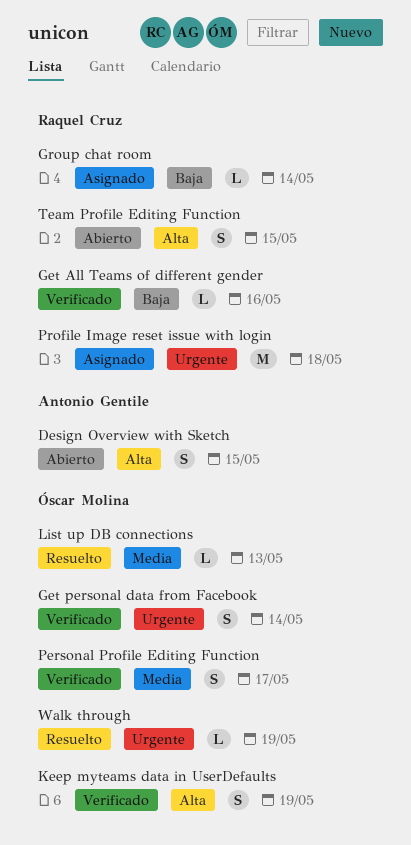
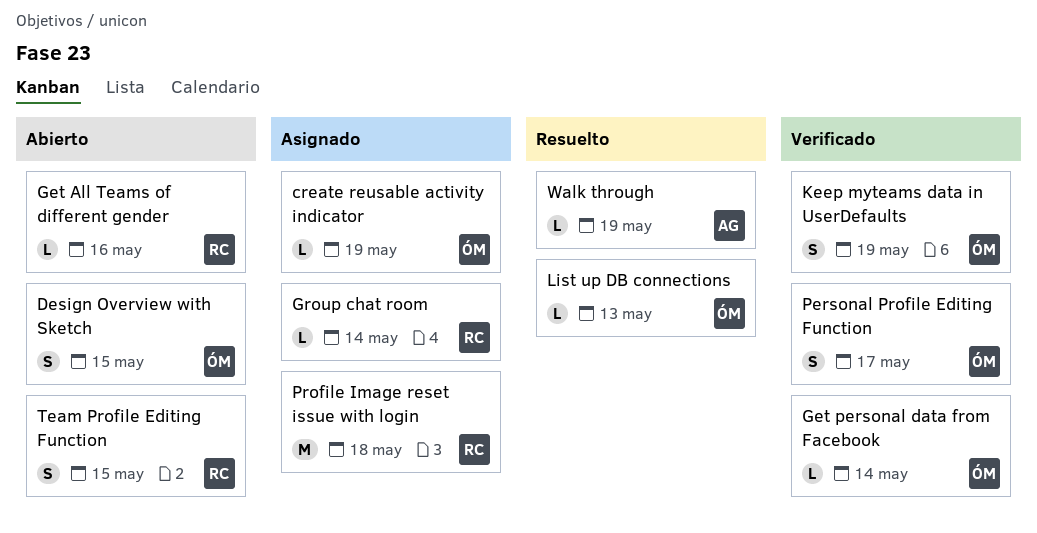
create reusable activity indicator: none -> present
Design Overview with Sketch, owner: Antonio Gentile -> Óscar Molina
Get All Teams of different gender, status: Verificado -> Abierto
Get personal data from Facebook, estimate: S -> L
Walk through, owner: Óscar Molina -> Antonio Gentile

